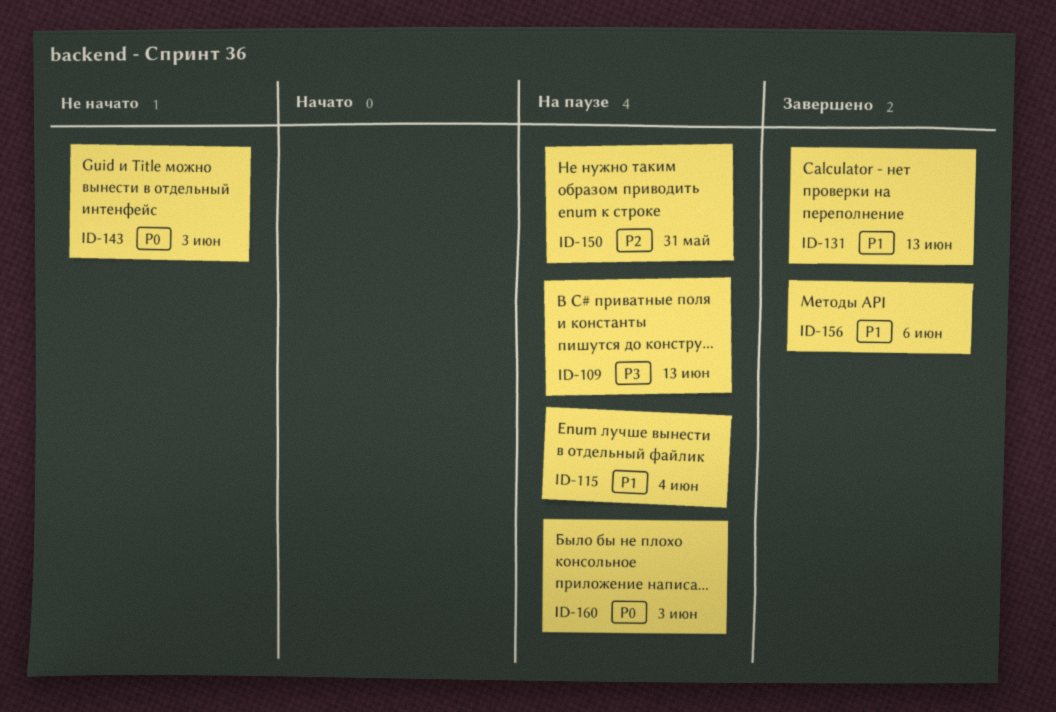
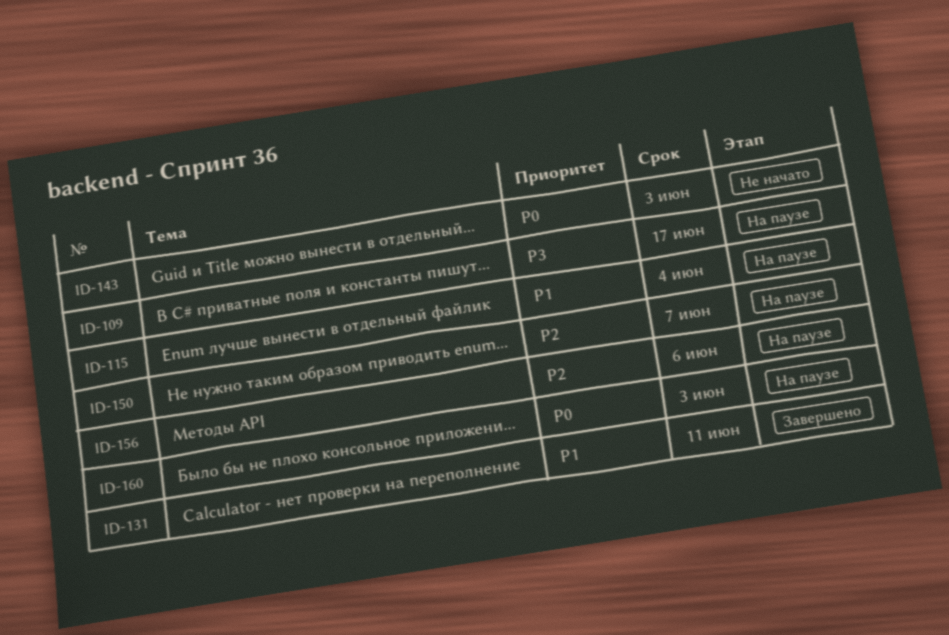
ID-109, due: Jun 13 -> Jun 17
ID-131, due: Jun 13 -> Jun 11
ID-150, due: May 31 -> Jun 7
ID-156, status: Завершено -> На паузе
ID-156, priority: P1 -> P2

